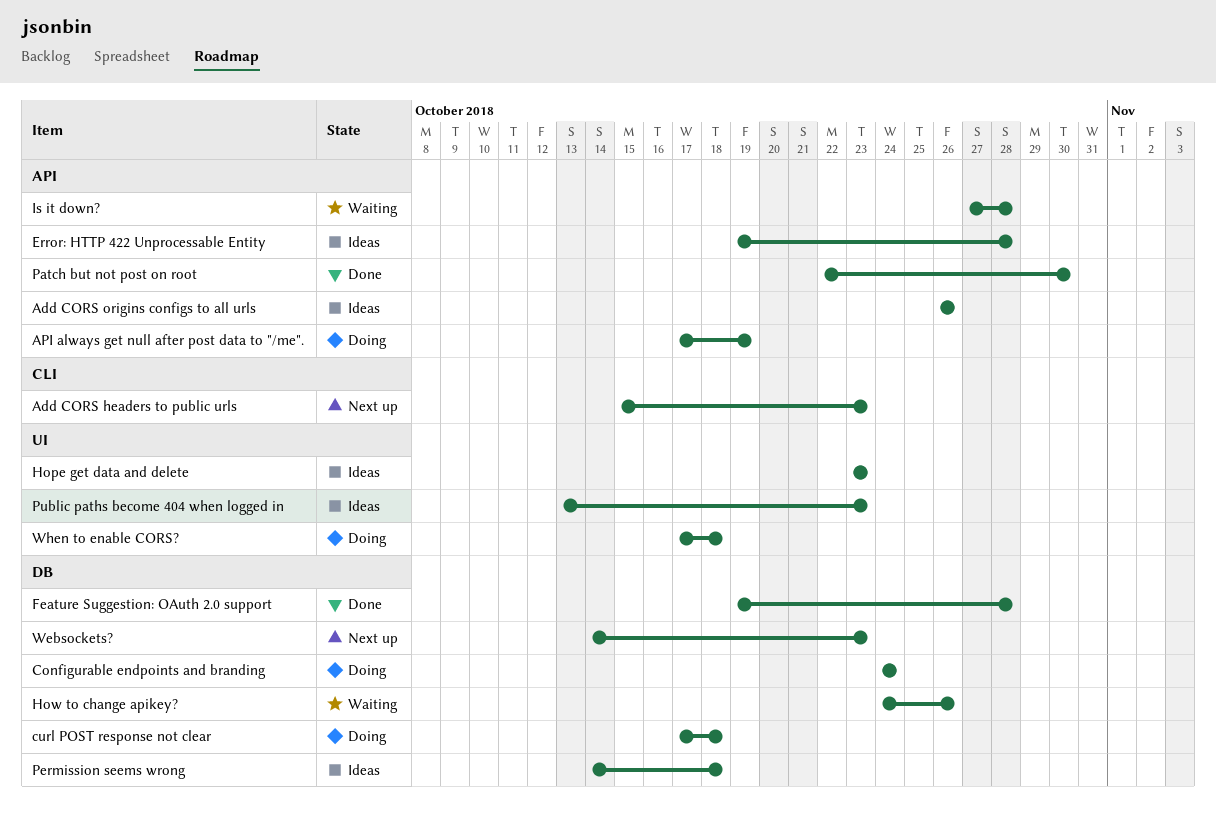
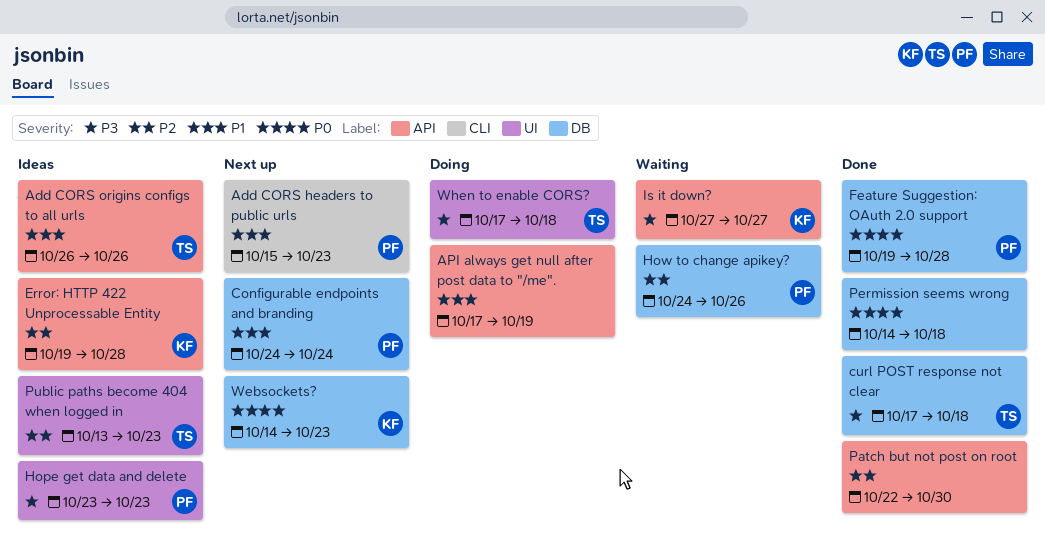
Configurable endpoints and branding, status: Doing -> Next up
curl POST response not clear, status: Doing -> Done
Is it down?, due: Oct 28 -> Oct 27
Permission seems wrong, status: Ideas -> Done

